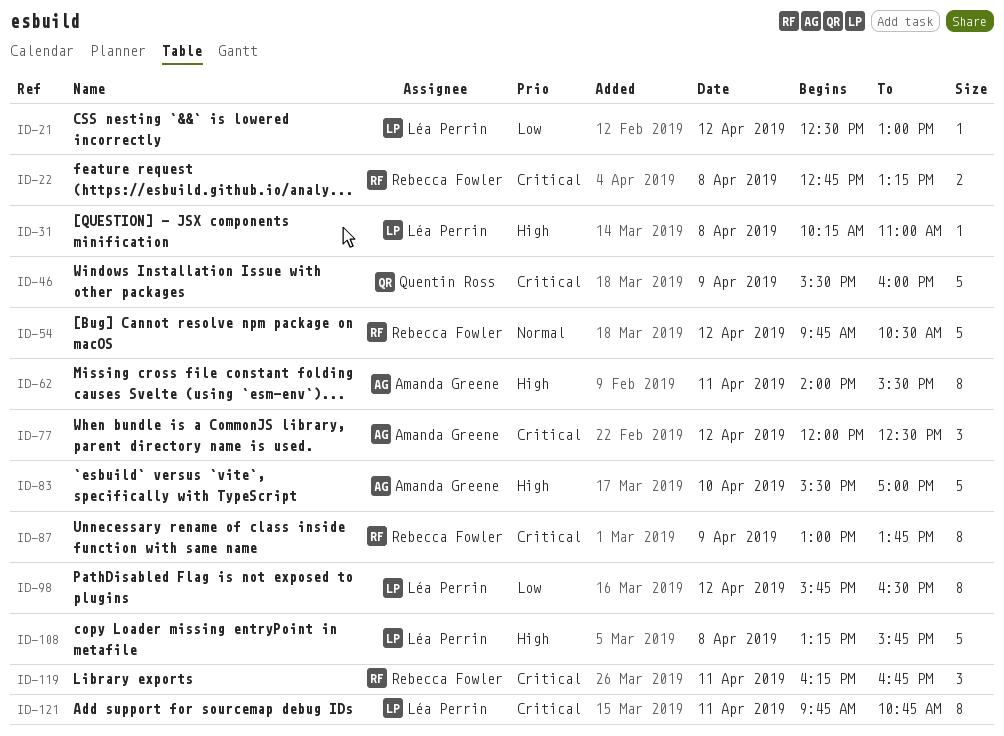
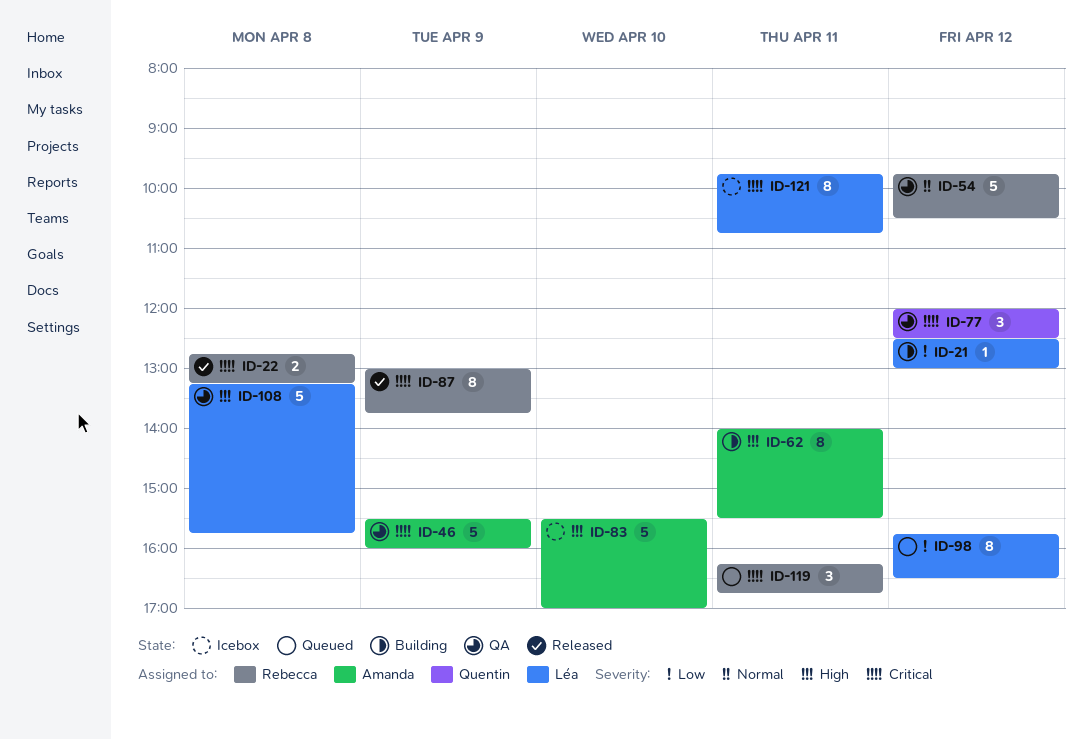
ID-31: present -> none
ID-46, owner: Quentin Ross -> Amanda Greene
ID-77, owner: Amanda Greene -> Quentin Ross

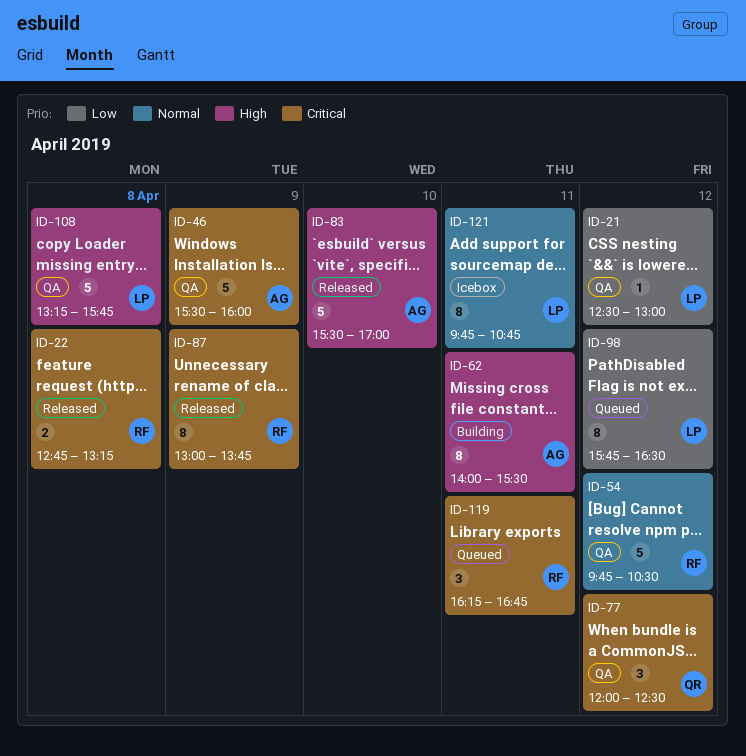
ID-21, status: Building -> QA
ID-83, status: Icebox -> Released
ID-121, priority: Critical -> Normal

